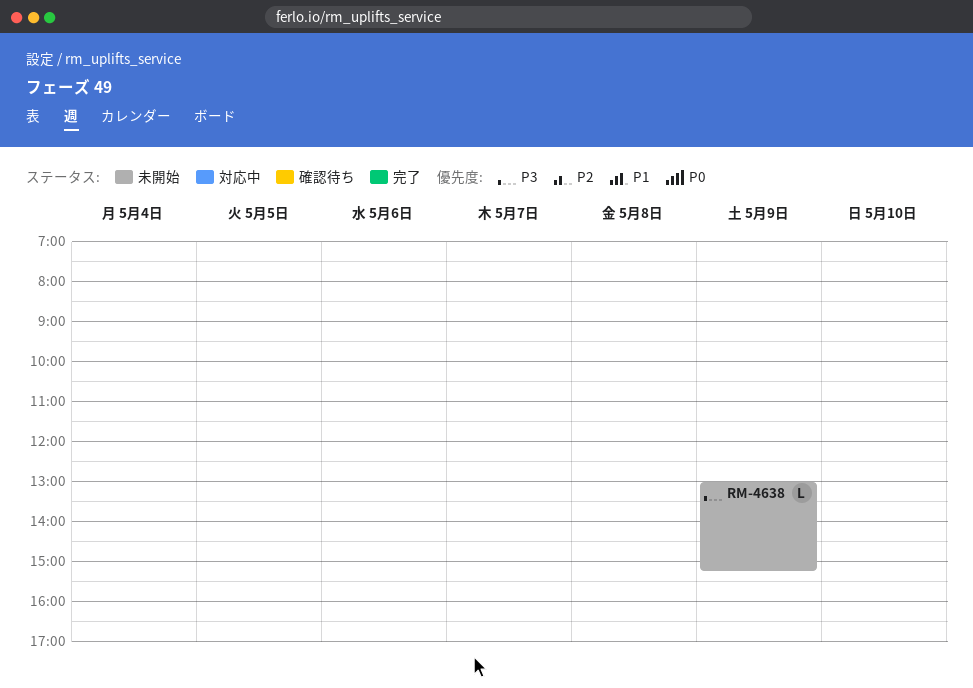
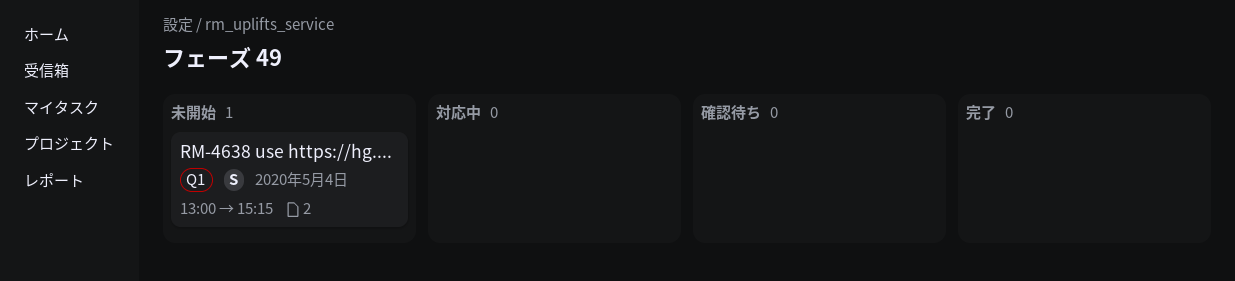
RM-4638, estimate: L -> S
RM-4638, day: May 9 -> May 4

